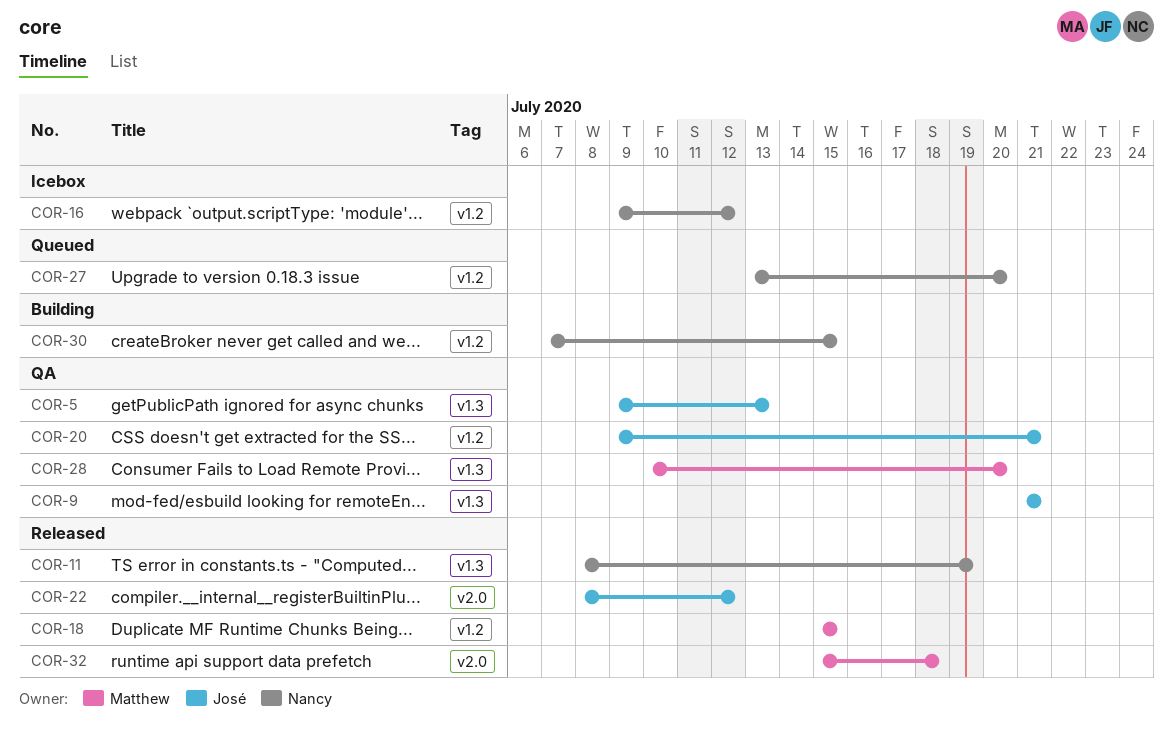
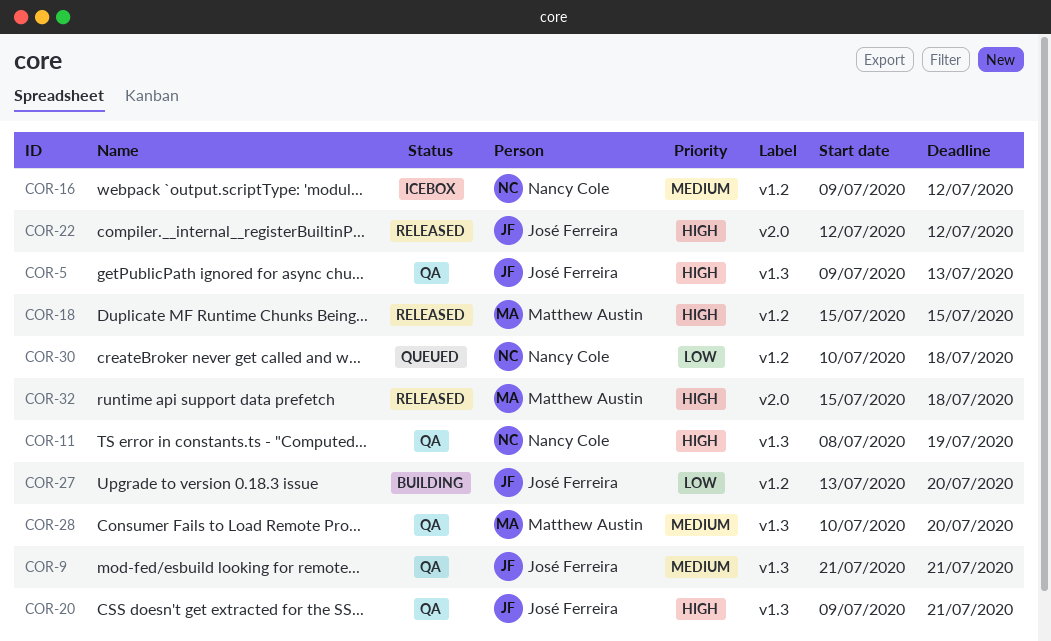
COR-11, status: Released -> QA
COR-20, label: v1.2 -> v1.3
COR-22, start: Jul 8 -> Jul 12
COR-27, status: Queued -> Building
COR-27, owner: Nancy Cole -> José Ferreira
COR-30, status: Building -> Queued
COR-30, start: Jul 7 -> Jul 10
COR-30, due: Jul 15 -> Jul 18

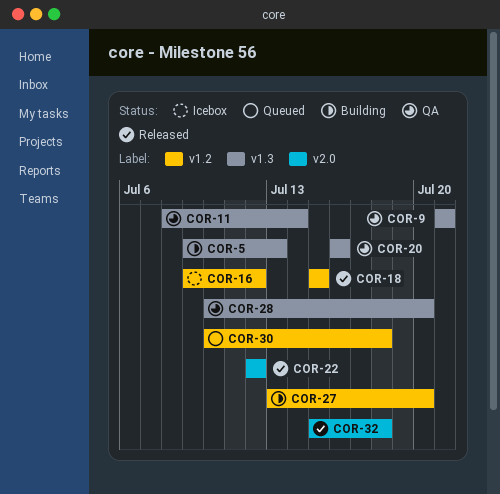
COR-5, status: QA -> Building
COR-11, due: Jul 19 -> Jul 14
COR-20, start: Jul 9 -> Jul 16
COR-20, due: Jul 21 -> Jul 16

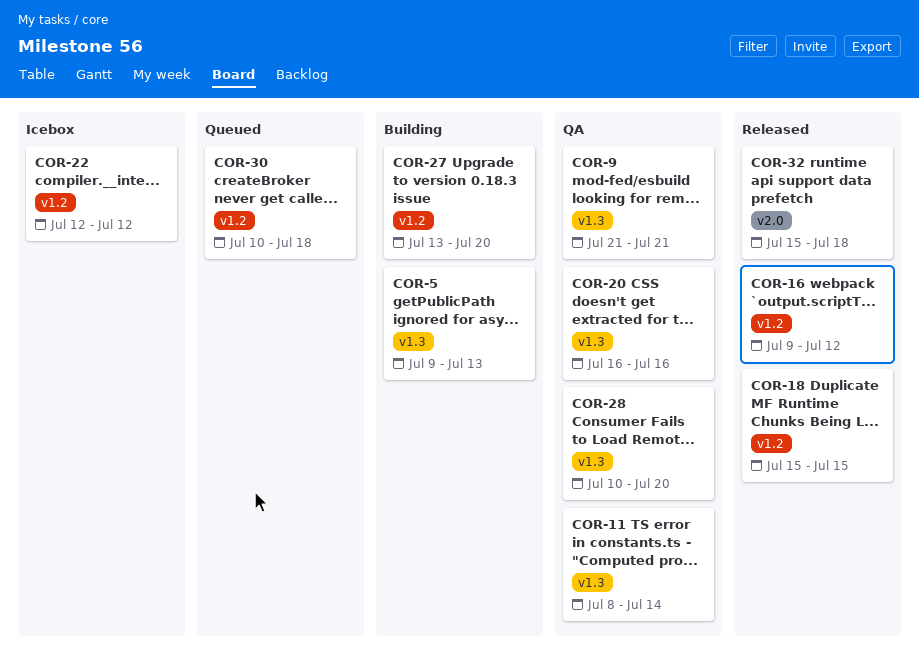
COR-16, status: Icebox -> Released
COR-22, status: Released -> Icebox
COR-22, label: v2.0 -> v1.2

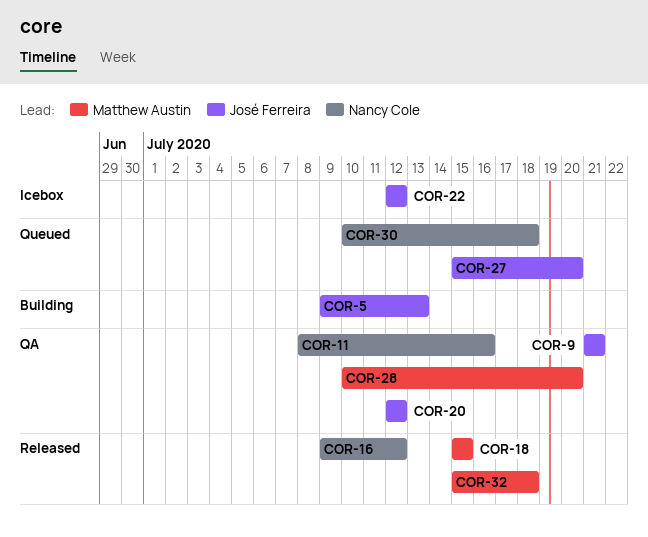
COR-11, due: Jul 14 -> Jul 16
COR-20, start: Jul 16 -> Jul 12
COR-20, due: Jul 16 -> Jul 12
COR-27, status: Building -> Queued
COR-27, start: Jul 13 -> Jul 15

